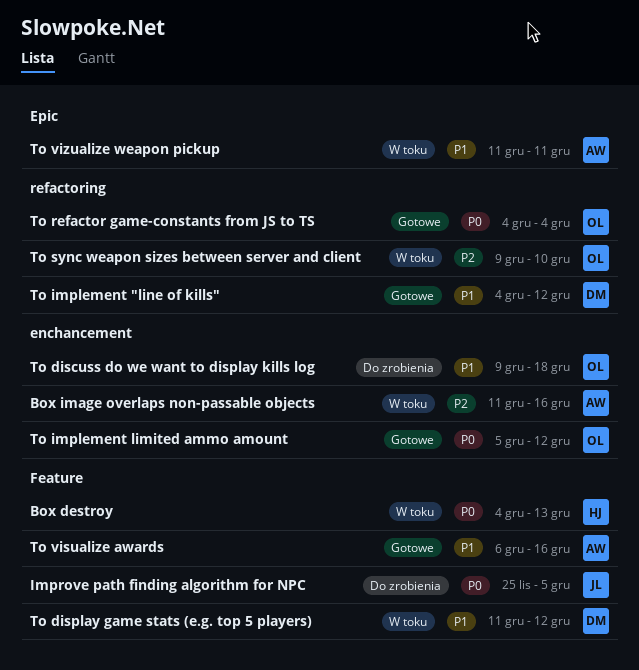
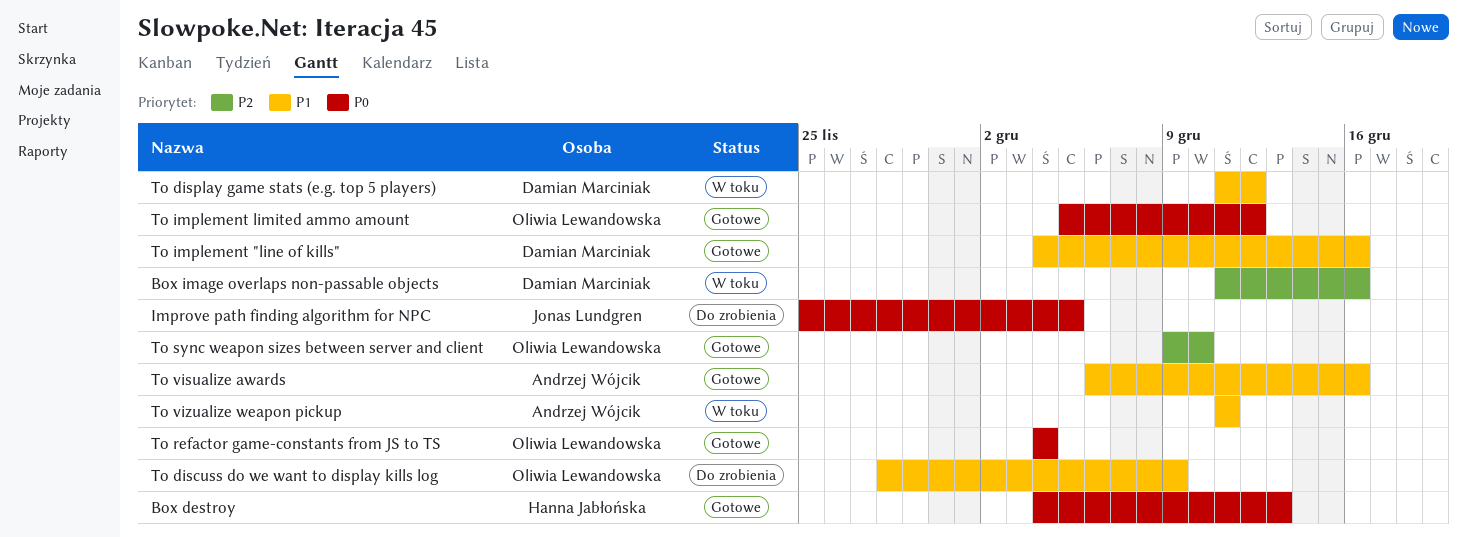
Box destroy, status: W toku -> Gotowe
Box image overlaps non-passable objects, owner: Andrzej Wójcik -> Damian Marciniak
To discuss do we want to display kills log, start: Dec 9 -> Nov 28
To discuss do we want to display kills log, due: Dec 18 -> Dec 9
To implement "line of kills", due: Dec 12 -> Dec 16
To sync weapon sizes between server and client, status: W toku -> Gotowe

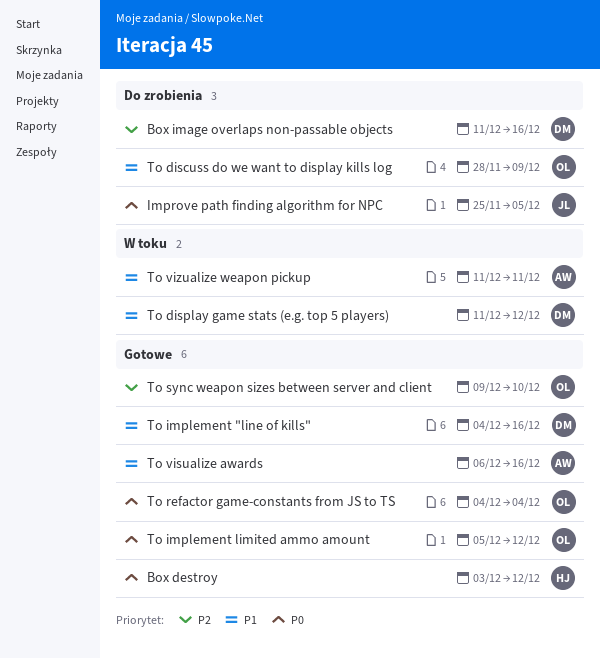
Box destroy, start: Dec 4 -> Dec 3
Box destroy, due: Dec 13 -> Dec 12
Box image overlaps non-passable objects, status: W toku -> Do zrobienia

